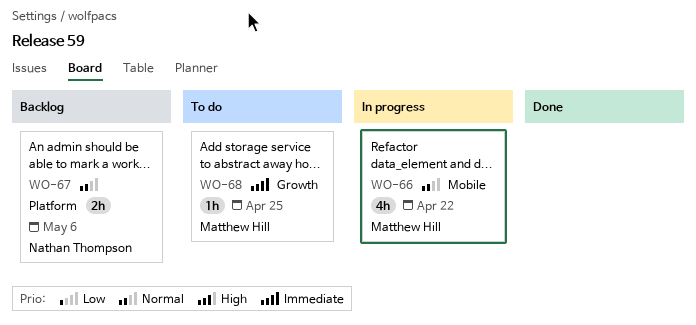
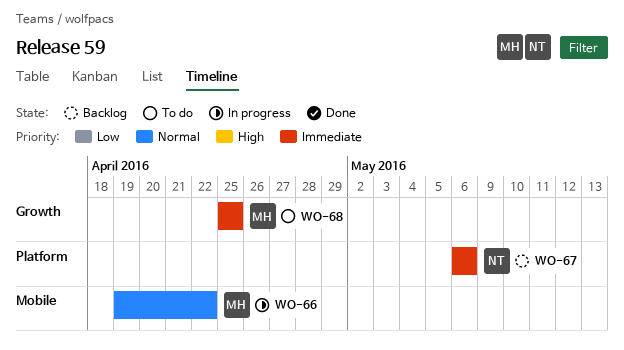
WO-67, priority: Normal -> Immediate

